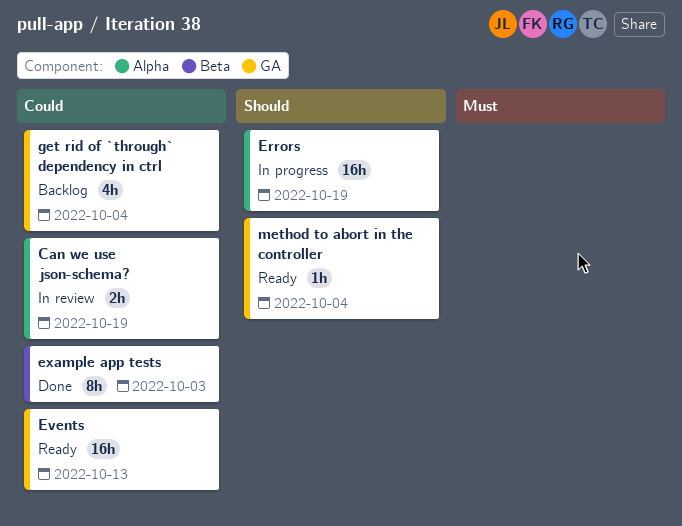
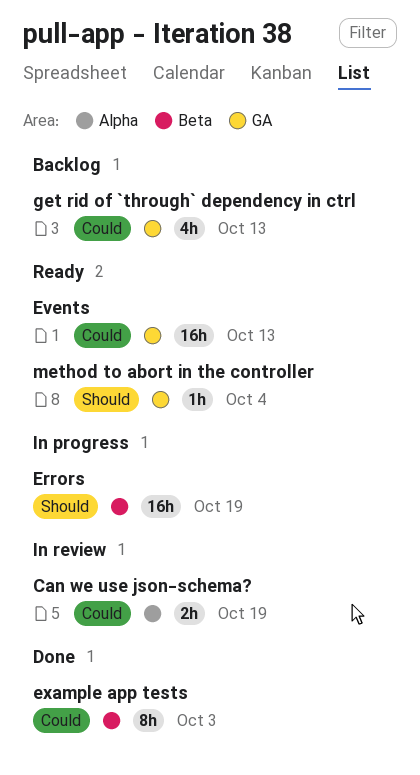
Errors, label: Alpha -> Beta
get rid of `through` dependency in ctrl, due: Oct 4 -> Oct 13

